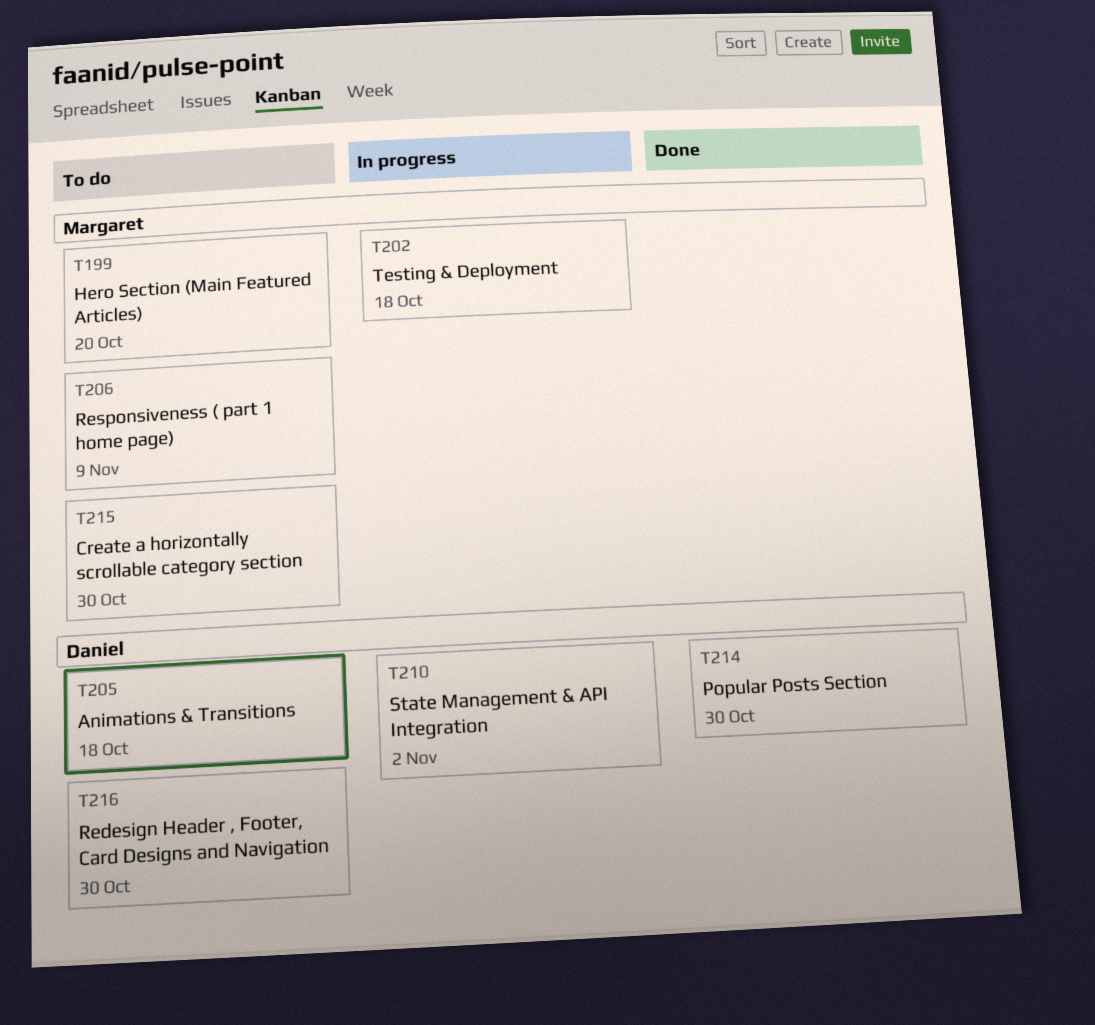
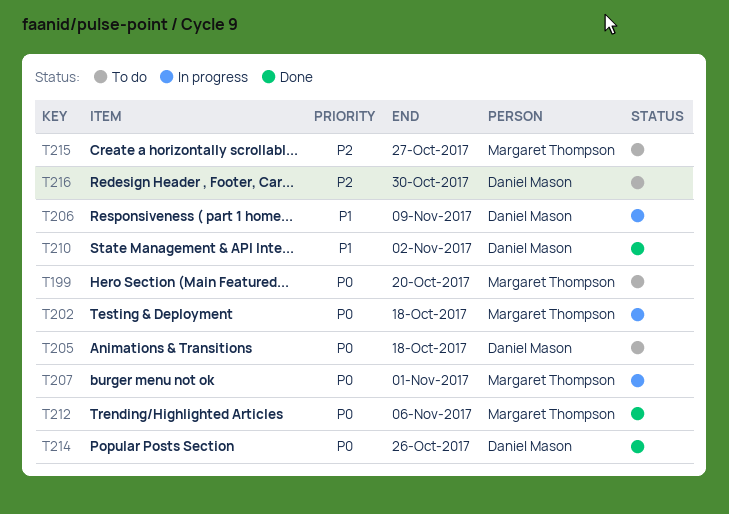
T206, status: To do -> In progress
T206, owner: Margaret Thompson -> Daniel Mason
T207: none -> present
T210, status: In progress -> Done
T212: none -> present
T214, due: Oct 30 -> Oct 26
T215, due: Oct 30 -> Oct 27

